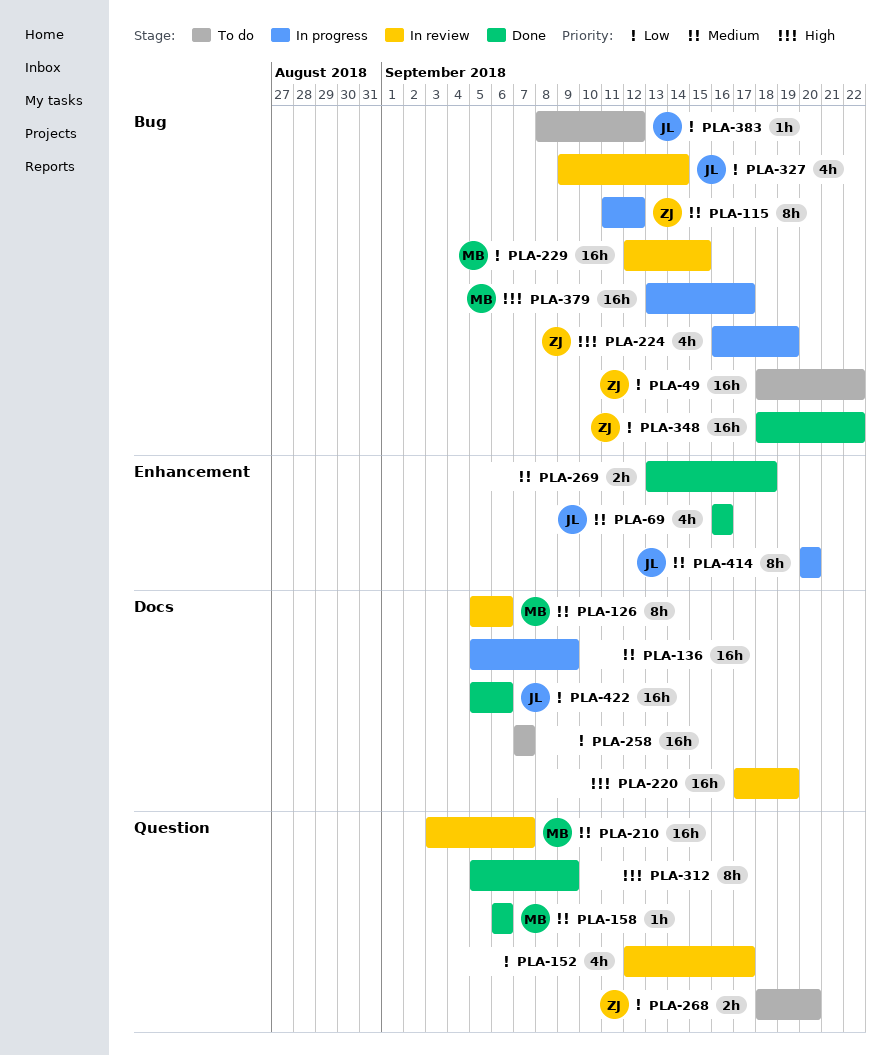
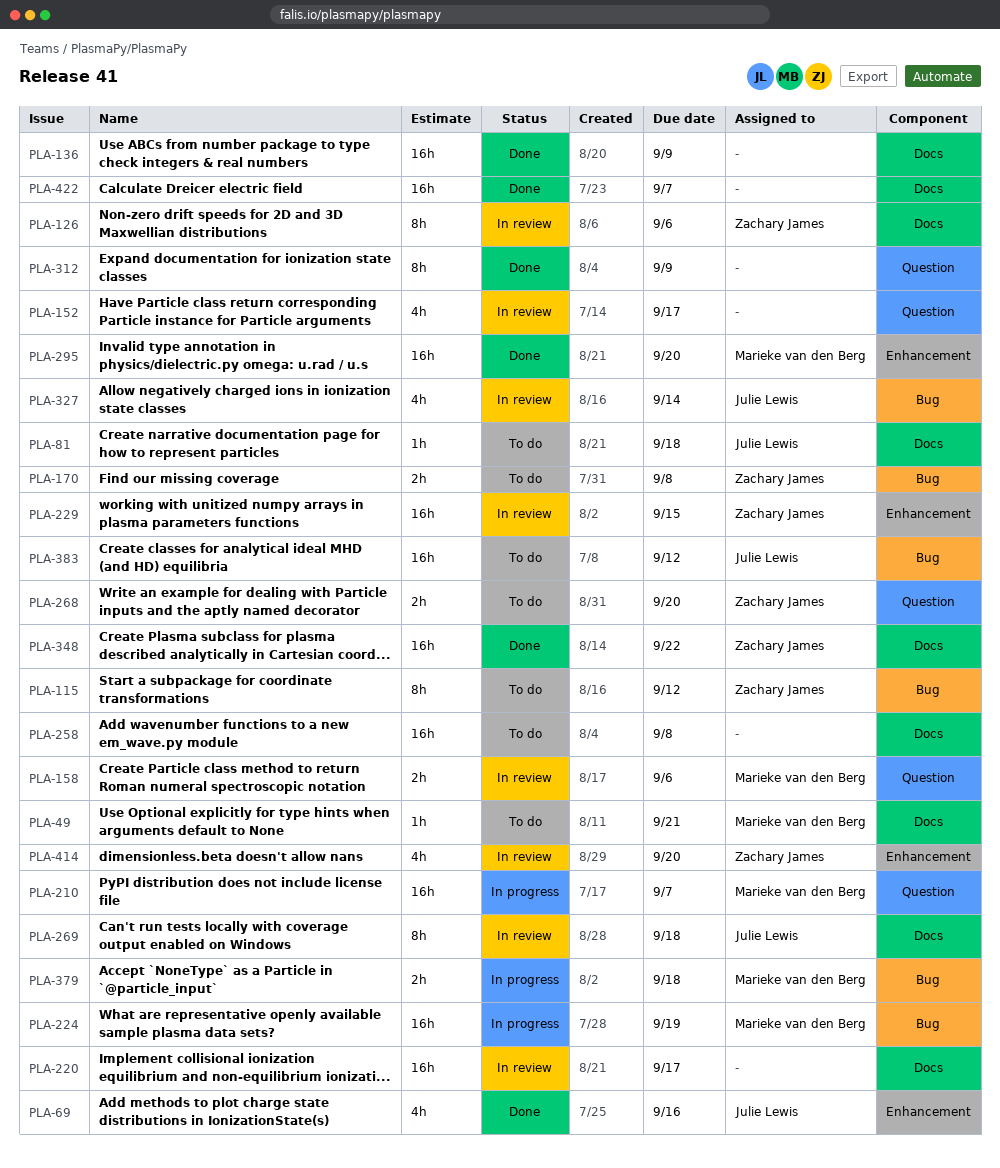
PLA-49, owner: Zachary James -> Marieke van den Berg
PLA-49, label: Bug -> Docs
PLA-49, estimate: 16h -> 1h
PLA-49, due: Sep 22 -> Sep 21
PLA-81: none -> present
PLA-115, status: In progress -> To do
PLA-126, owner: Marieke van den Berg -> Zachary James
PLA-136, status: In progress -> Done
PLA-158, status: Done -> In review
PLA-158, estimate: 1h -> 2h
PLA-170: none -> present
PLA-210, status: In review -> In progress
PLA-220, due: Sep 19 -> Sep 17
PLA-224, owner: Zachary James -> Marieke van den Berg
PLA-224, estimate: 4h -> 16h
PLA-229, owner: Marieke van den Berg -> Zachary James
PLA-229, label: Bug -> Enhancement
PLA-258, due: Sep 7 -> Sep 8
PLA-269, status: Done -> In review
PLA-269, owner: none -> Julie Lewis
PLA-269, label: Enhancement -> Docs
PLA-269, estimate: 2h -> 8h
PLA-295: none -> present
PLA-348, label: Bug -> Docs
PLA-379, estimate: 16h -> 2h
PLA-379, due: Sep 17 -> Sep 18
PLA-383, estimate: 1h -> 16h
PLA-414, status: In progress -> In review
PLA-414, owner: Julie Lewis -> Zachary James
PLA-414, estimate: 8h -> 4h
PLA-422, owner: Julie Lewis -> none
PLA-422, due: Sep 6 -> Sep 7

